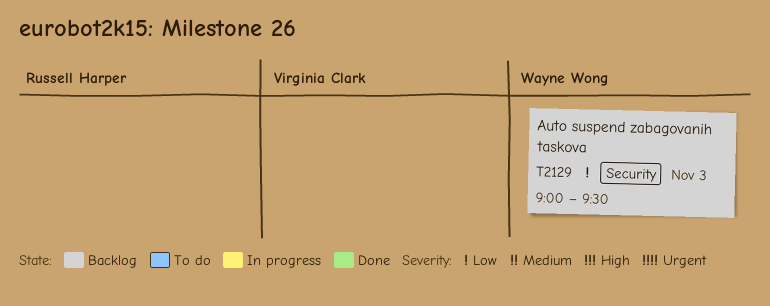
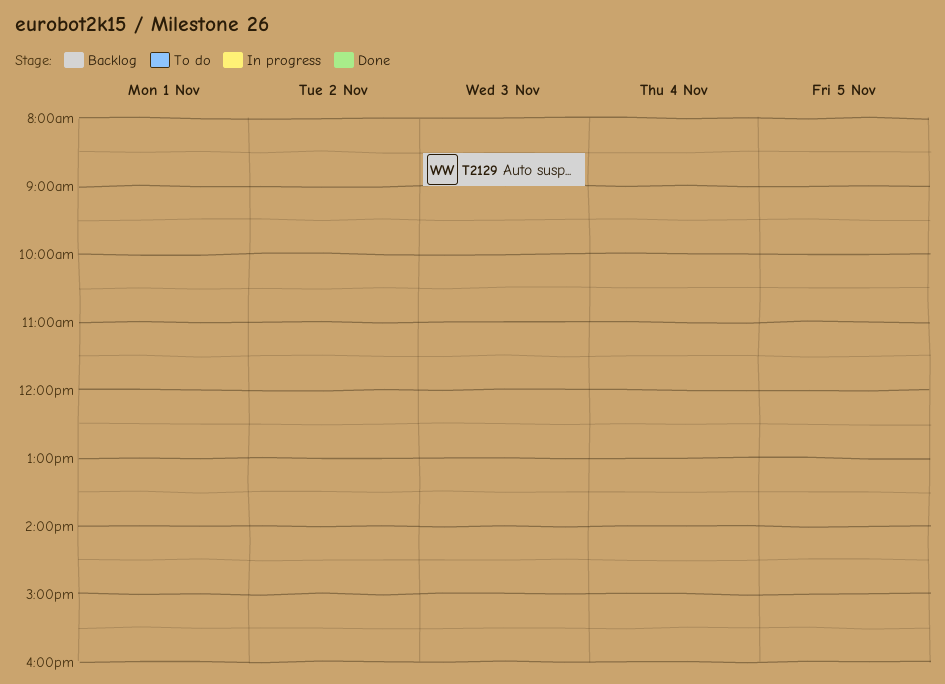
T2129, begins: 09:00 -> 08:30
T2129, ends: 09:30 -> 09:00

